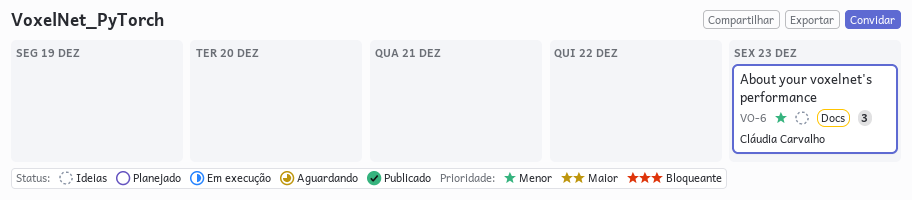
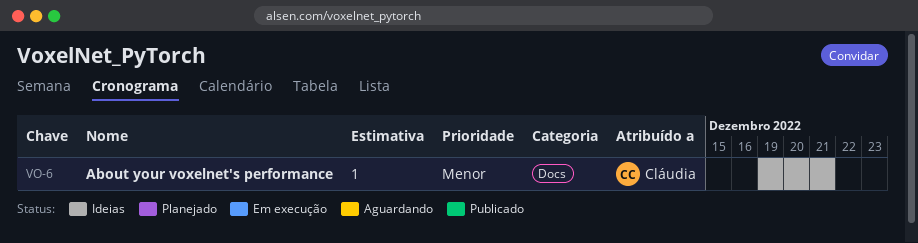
VO-6, estimate: 3 -> 1
VO-6, due: Dec 23 -> Dec 21

